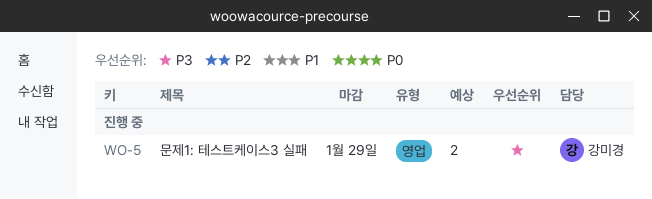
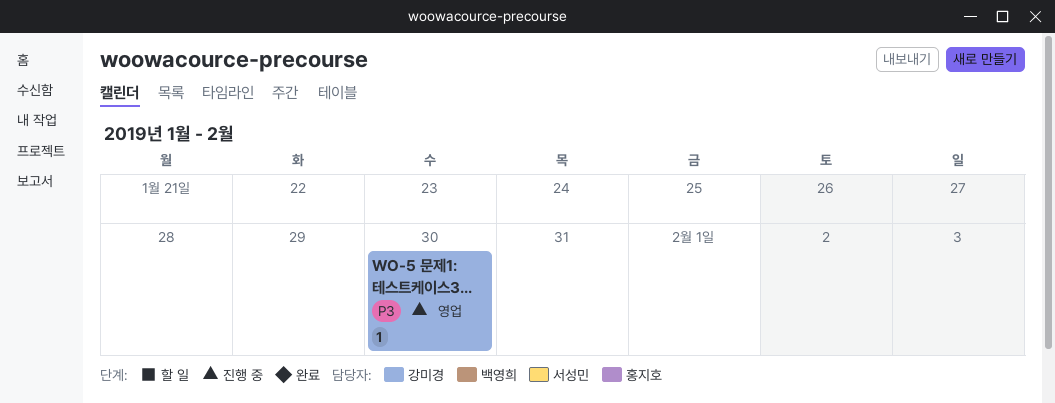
WO-5, estimate: 2 -> 1
WO-5, due: Jan 29 -> Jan 30

